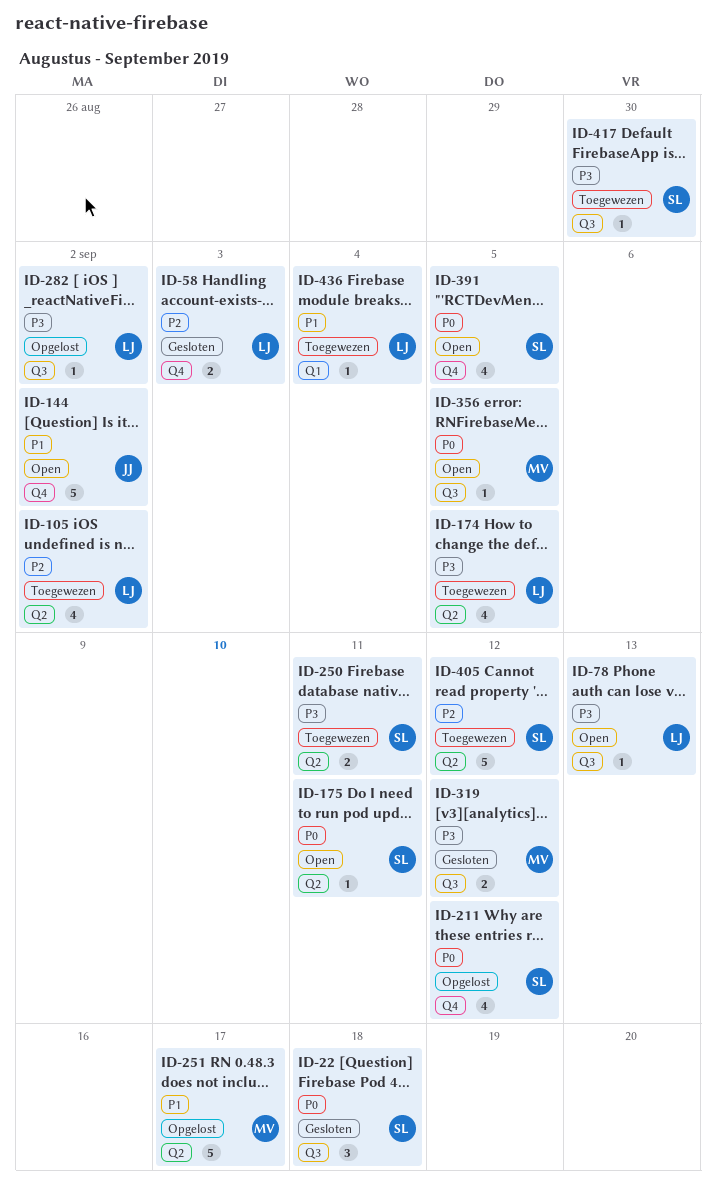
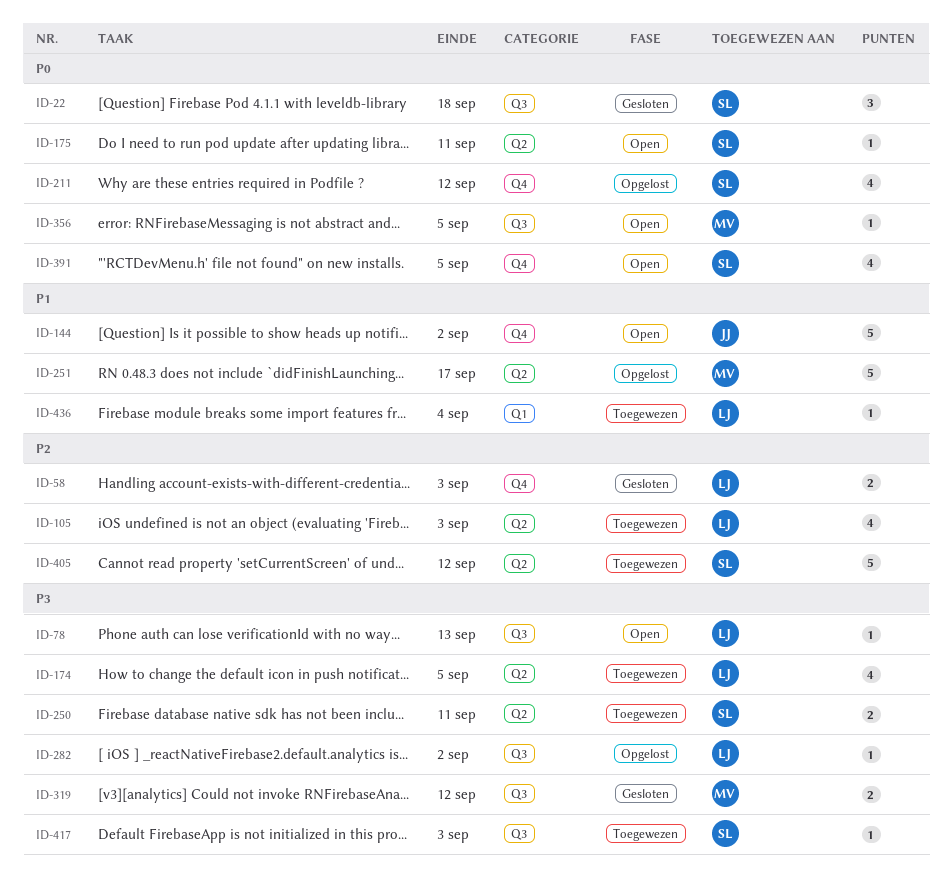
ID-105, due: Sep 2 -> Sep 3
ID-417, due: Aug 30 -> Sep 3

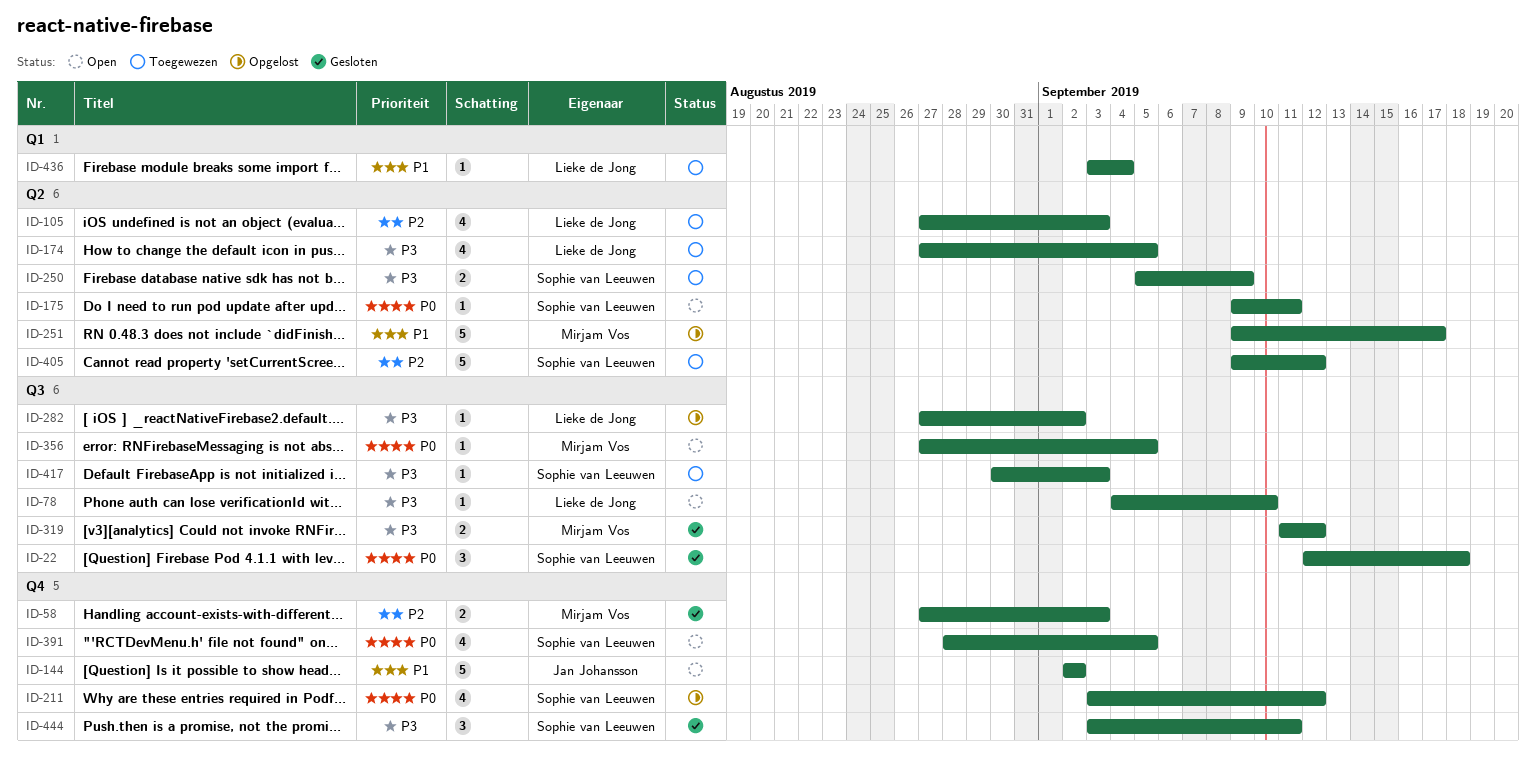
ID-58, owner: Lieke de Jong -> Mirjam Vos
ID-78, due: Sep 13 -> Sep 10
ID-250, due: Sep 11 -> Sep 9
ID-444: none -> present

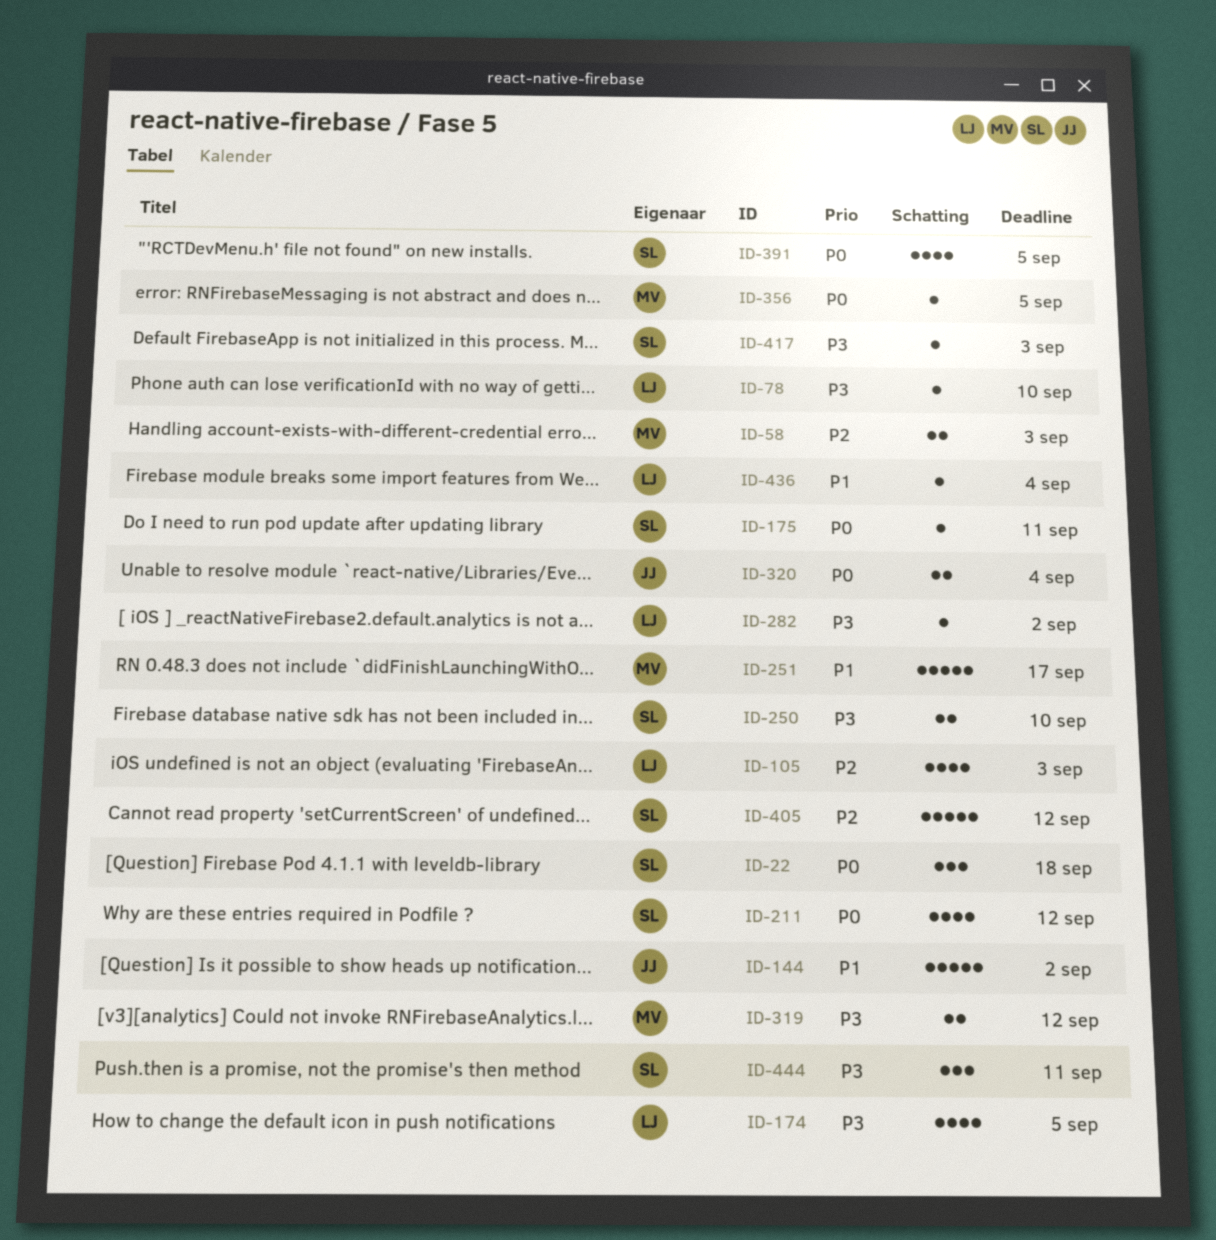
ID-250, due: Sep 9 -> Sep 10
ID-320: none -> present

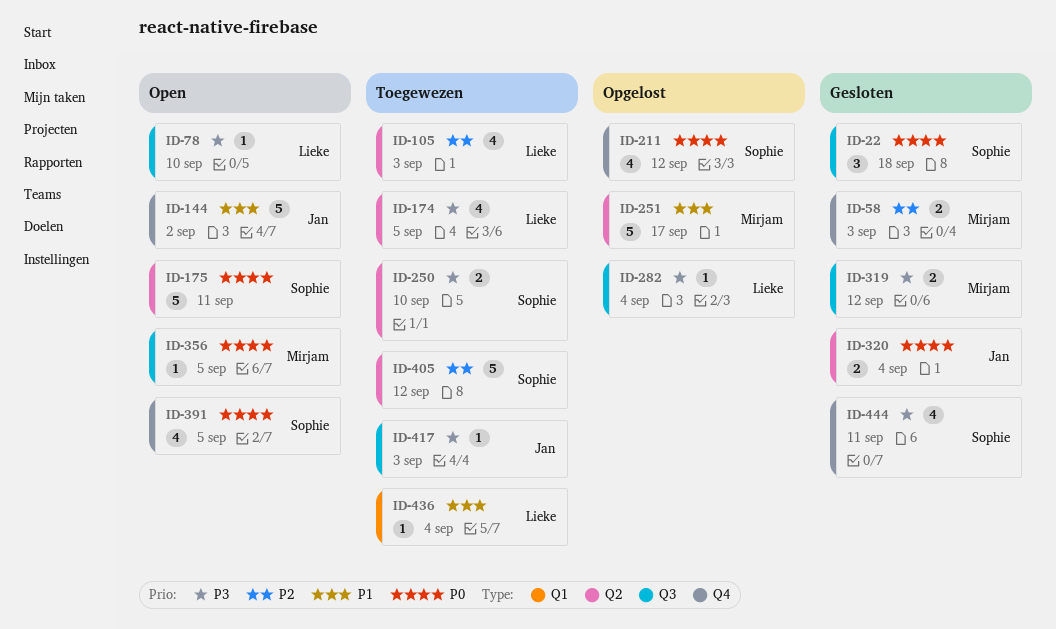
ID-175, estimate: 1 -> 5
ID-282, due: Sep 2 -> Sep 4
ID-417, owner: Sophie -> Jan
ID-444, estimate: 3 -> 4

